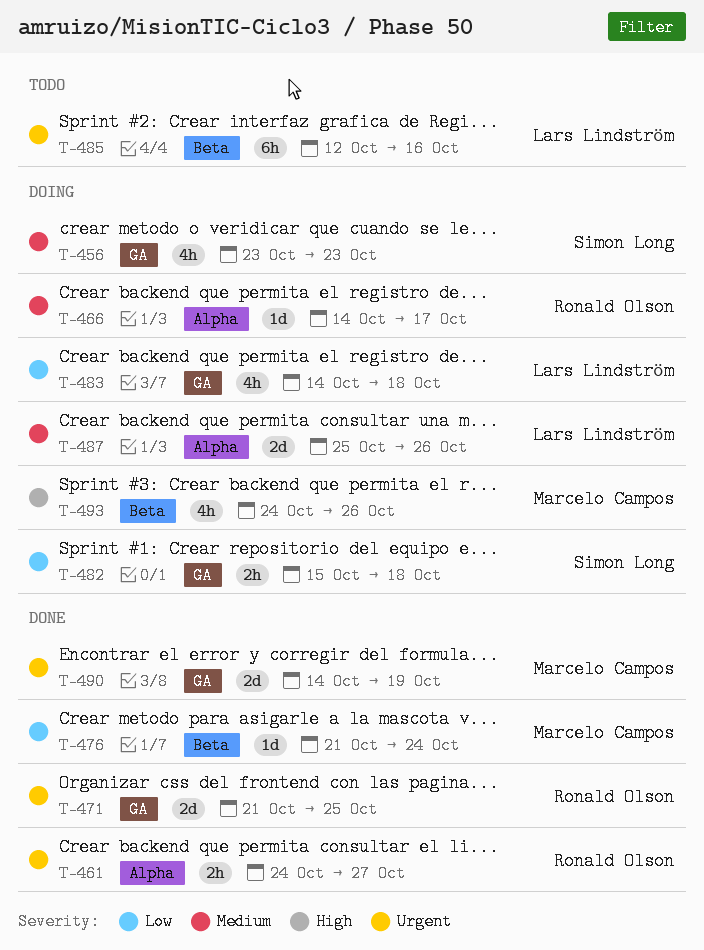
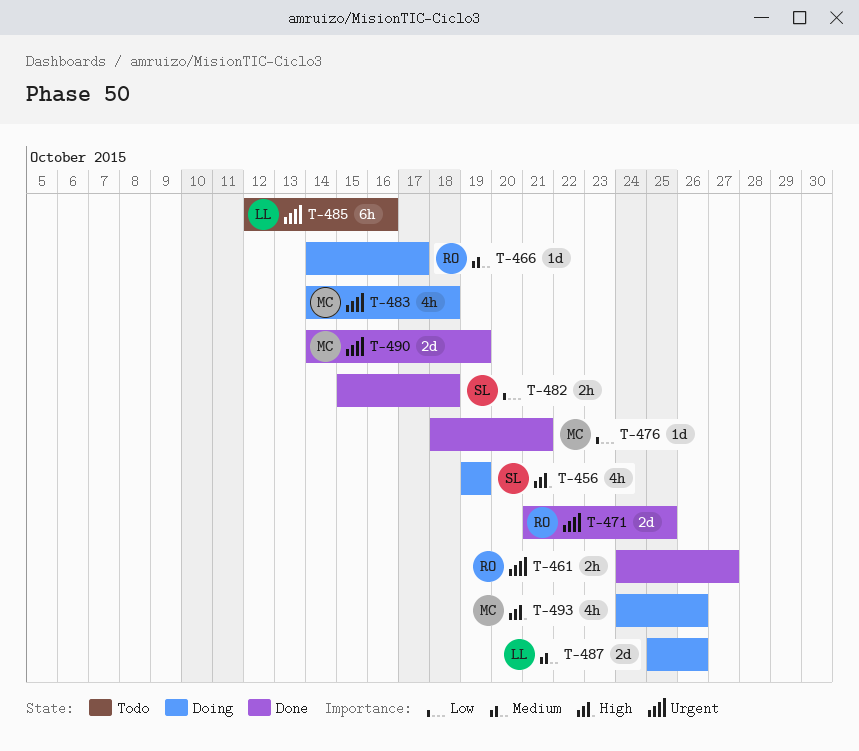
T-456, priority: Medium -> High
T-456, start: Oct 23 -> Oct 19
T-456, due: Oct 23 -> Oct 19
T-476, start: Oct 21 -> Oct 18
T-476, due: Oct 24 -> Oct 21
T-482, status: Doing -> Done
T-483, owner: Lars Lindström -> Marcelo Campos
T-483, priority: Low -> Urgent

